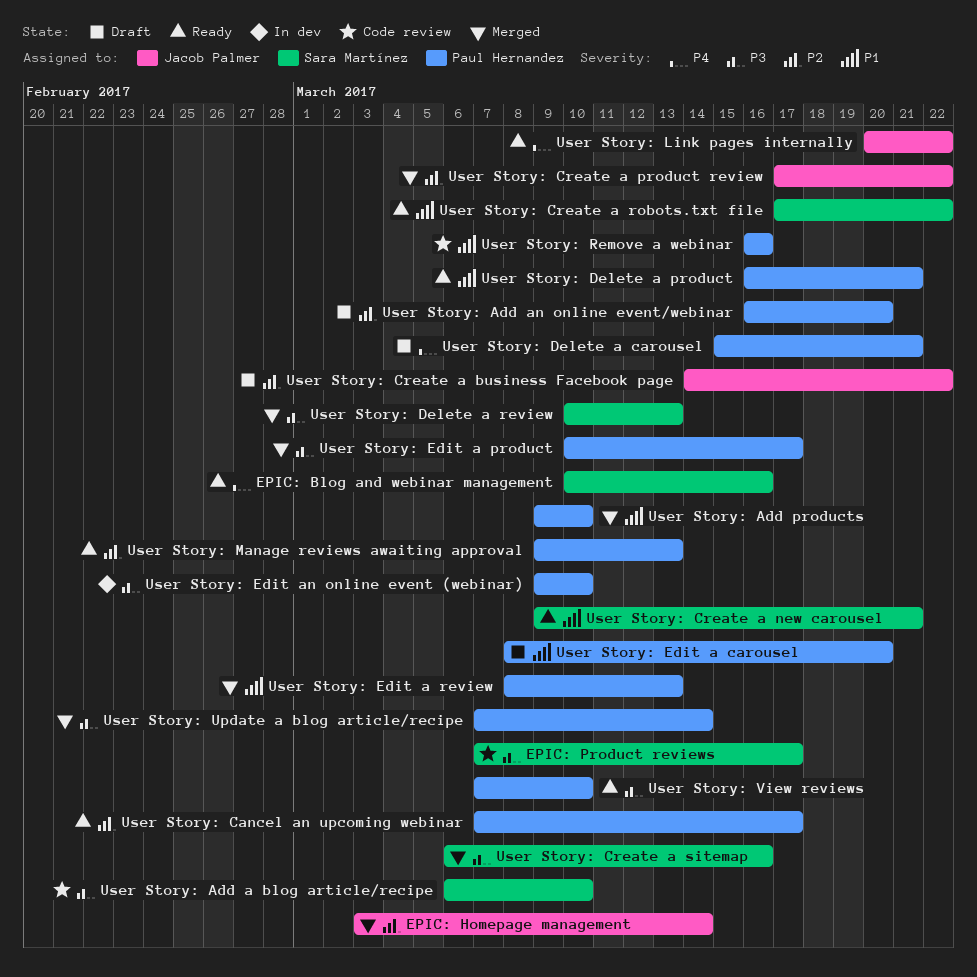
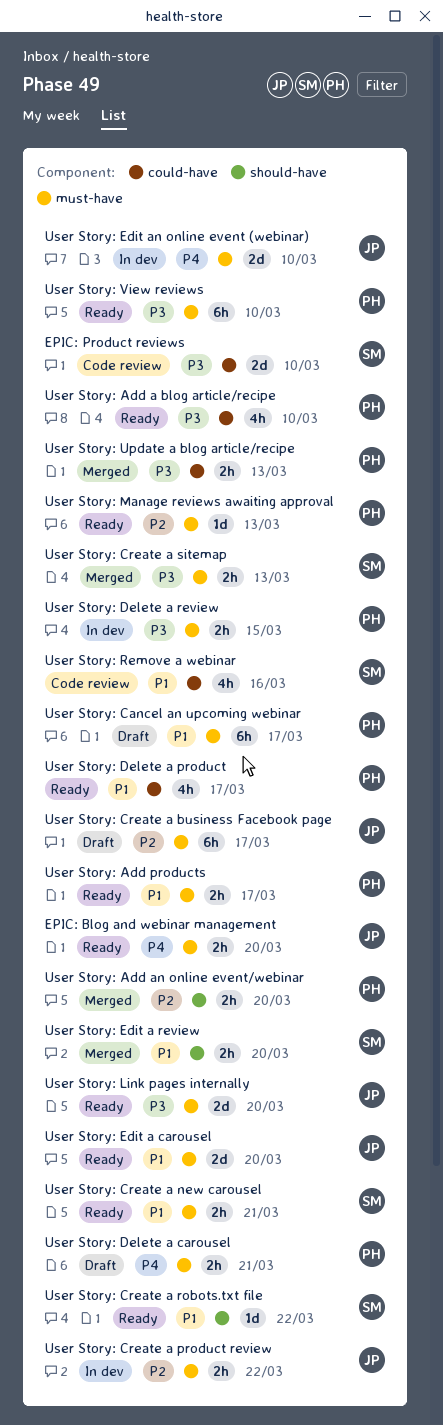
EPIC: Blog and webinar management, owner: Sara Martínez -> Jacob Palmer
EPIC: Blog and webinar management, due: Mar 16 -> Mar 20
EPIC: Homepage management: present -> none
EPIC: Product reviews, due: Mar 17 -> Mar 10
User Story: Add a blog article/recipe, status: Code review -> Ready
User Story: Add a blog article/recipe, owner: Sara Martínez -> Paul Hernandez
User Story: Add an online event/webinar, status: Draft -> Merged
User Story: Add products, status: Merged -> Ready
User Story: Add products, due: Mar 10 -> Mar 17
User Story: Cancel an upcoming webinar, status: Ready -> Draft
User Story: Cancel an upcoming webinar, priority: P2 -> P1
User Story: Create a business Facebook page, due: Mar 22 -> Mar 17
User Story: Create a product review, status: Merged -> In dev
User Story: Create a sitemap, due: Mar 16 -> Mar 13
User Story: Delete a product, due: Mar 21 -> Mar 17
User Story: Delete a review, status: Merged -> In dev
User Story: Delete a review, owner: Sara Martínez -> Paul Hernandez
User Story: Delete a review, due: Mar 13 -> Mar 15
User Story: Edit a carousel, status: Draft -> Ready
User Story: Edit a carousel, owner: Paul Hernandez -> Jacob Palmer
User Story: Edit a product: present -> none
User Story: Edit a review, owner: Paul Hernandez -> Sara Martínez
User Story: Edit a review, due: Mar 13 -> Mar 20
User Story: Edit an online event (webinar), owner: Paul Hernandez -> Jacob Palmer
User Story: Edit an online event (webinar), priority: P3 -> P4
User Story: Link pages internally, priority: P4 -> P3
User Story: Link pages internally, due: Mar 22 -> Mar 20
User Story: Remove a webinar, owner: Paul Hernandez -> Sara Martínez
User Story: Update a blog article/recipe, due: Mar 14 -> Mar 13

